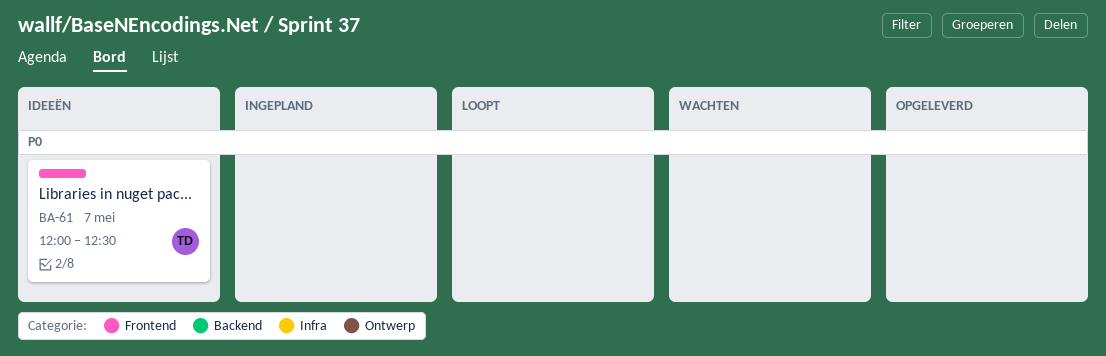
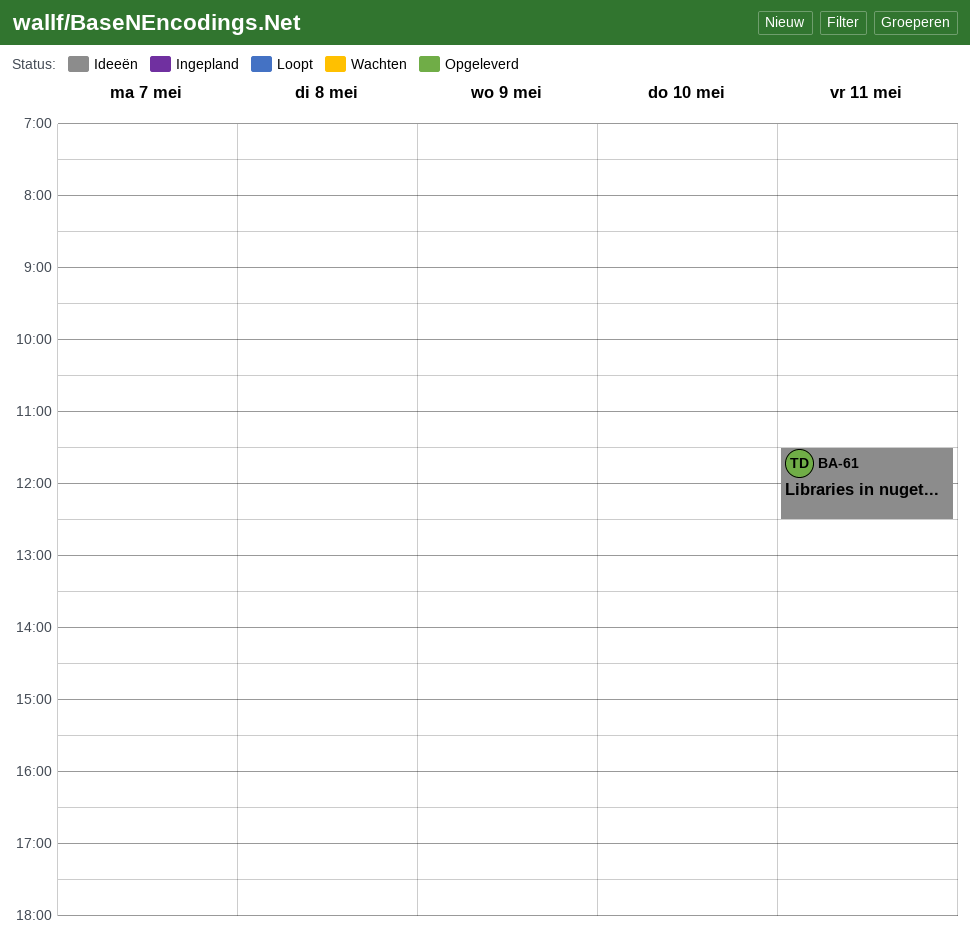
BA-61, day: May 7 -> May 11
BA-61, begins: 12:00 -> 11:30

